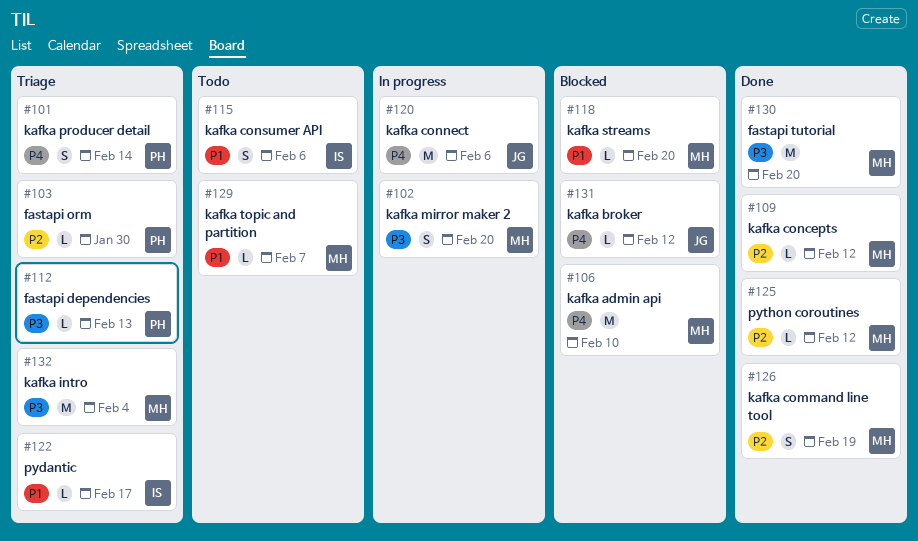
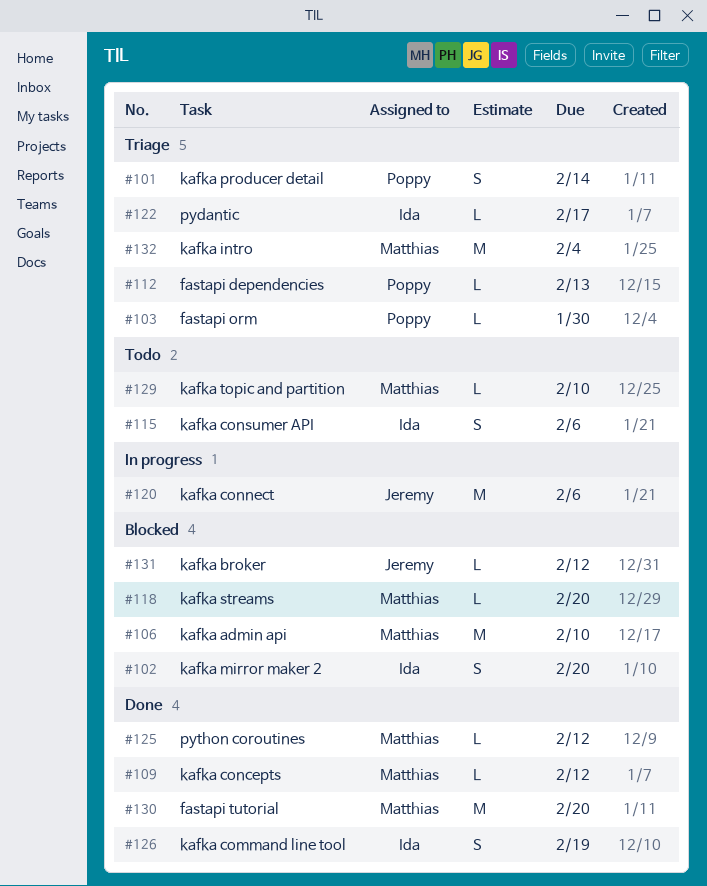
#102, status: In progress -> Blocked
#102, owner: Matthias -> Ida
#126, owner: Matthias -> Ida
#129, due: Feb 7 -> Feb 10

